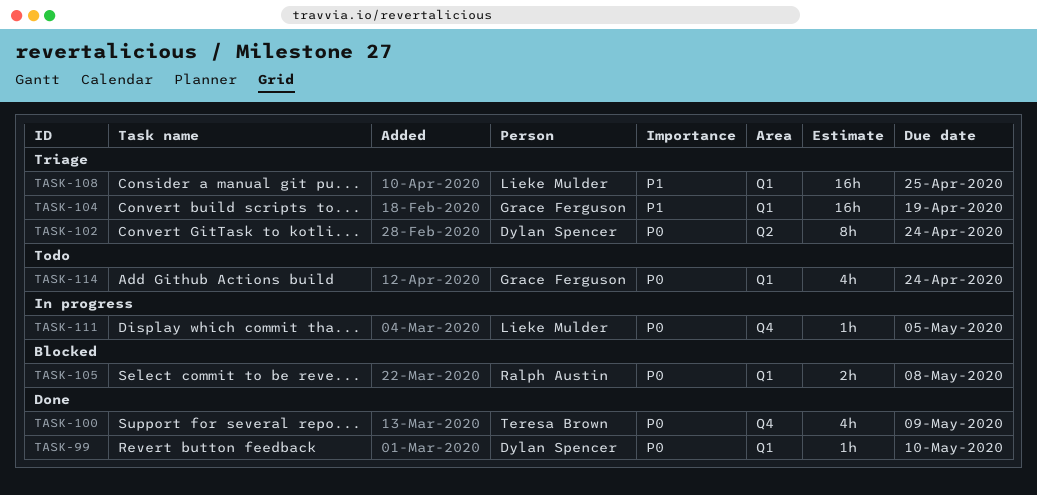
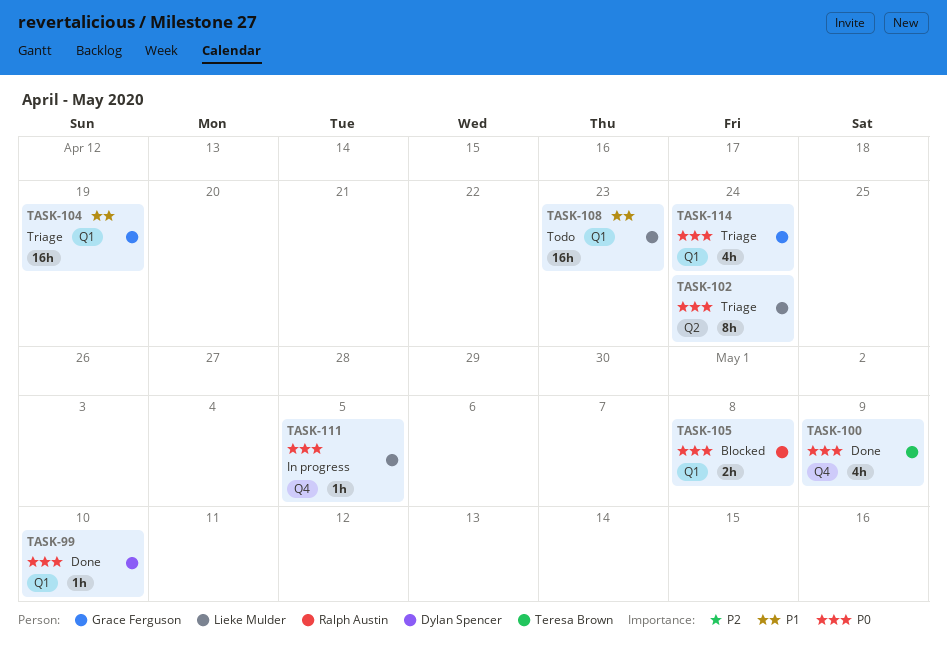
TASK-102, owner: Dylan Spencer -> Lieke Mulder
TASK-108, status: Triage -> Todo
TASK-108, due: Apr 25 -> Apr 23
TASK-114, status: Todo -> Triage

